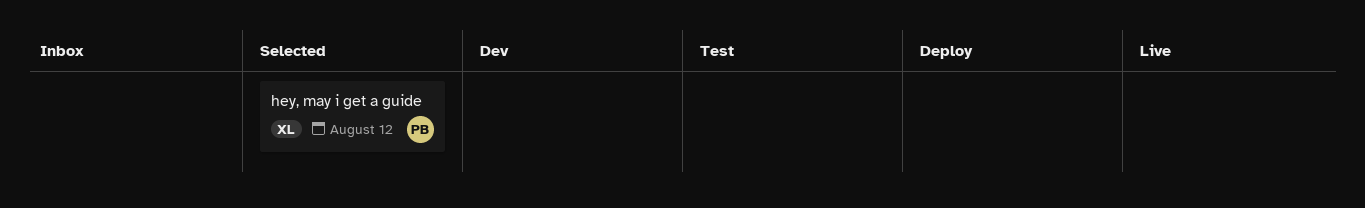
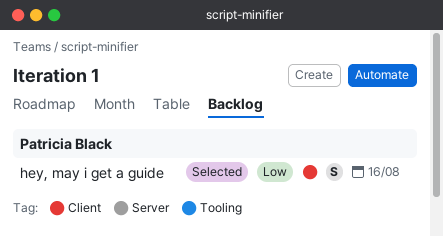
hey, may i get a guide, estimate: XL -> S
hey, may i get a guide, due: Aug 12 -> Aug 16

